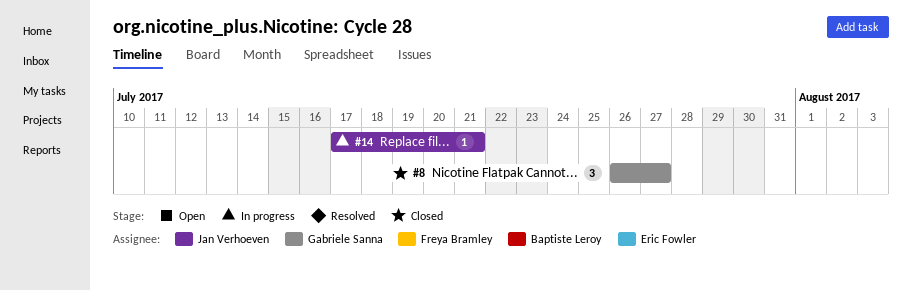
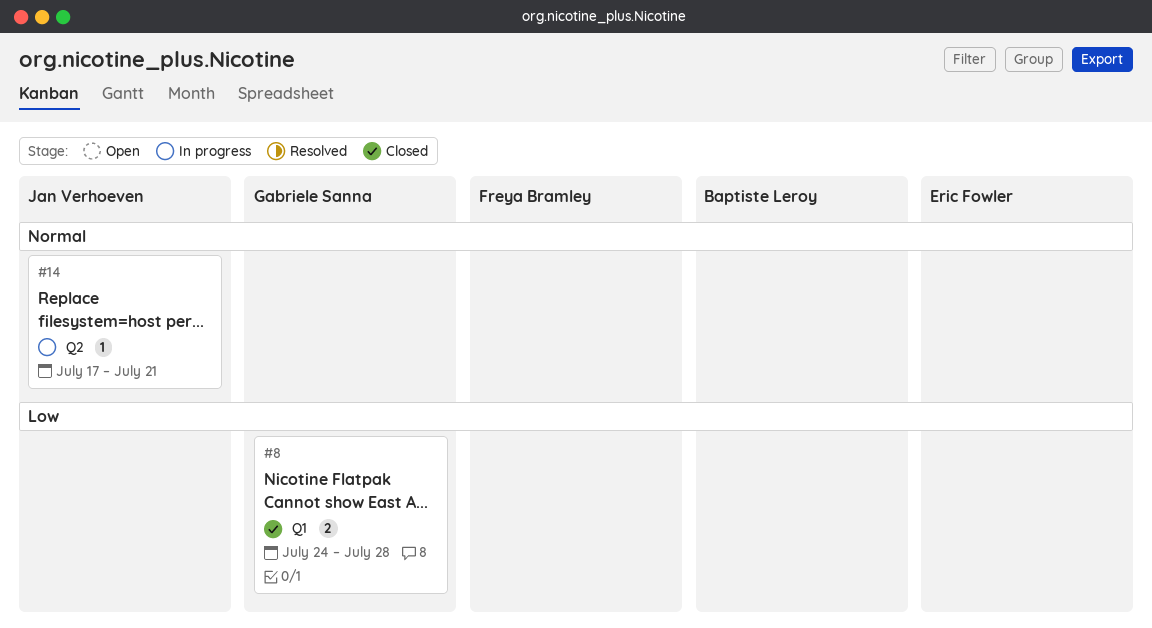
#8, estimate: 3 -> 2
#8, start: Jul 26 -> Jul 24
#8, due: Jul 27 -> Jul 28

